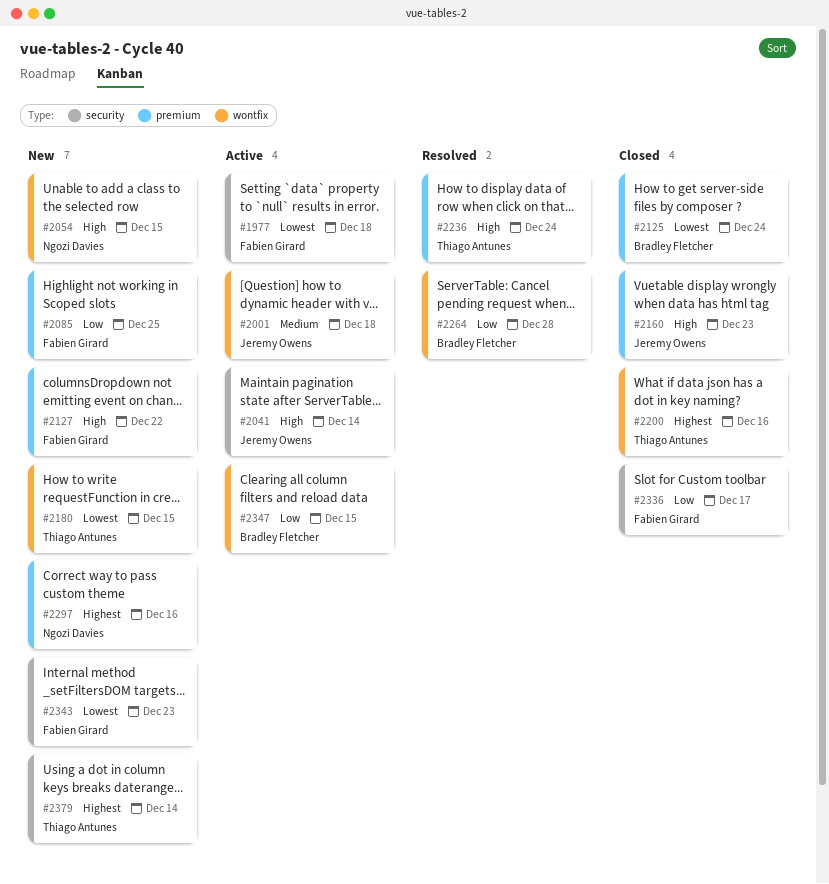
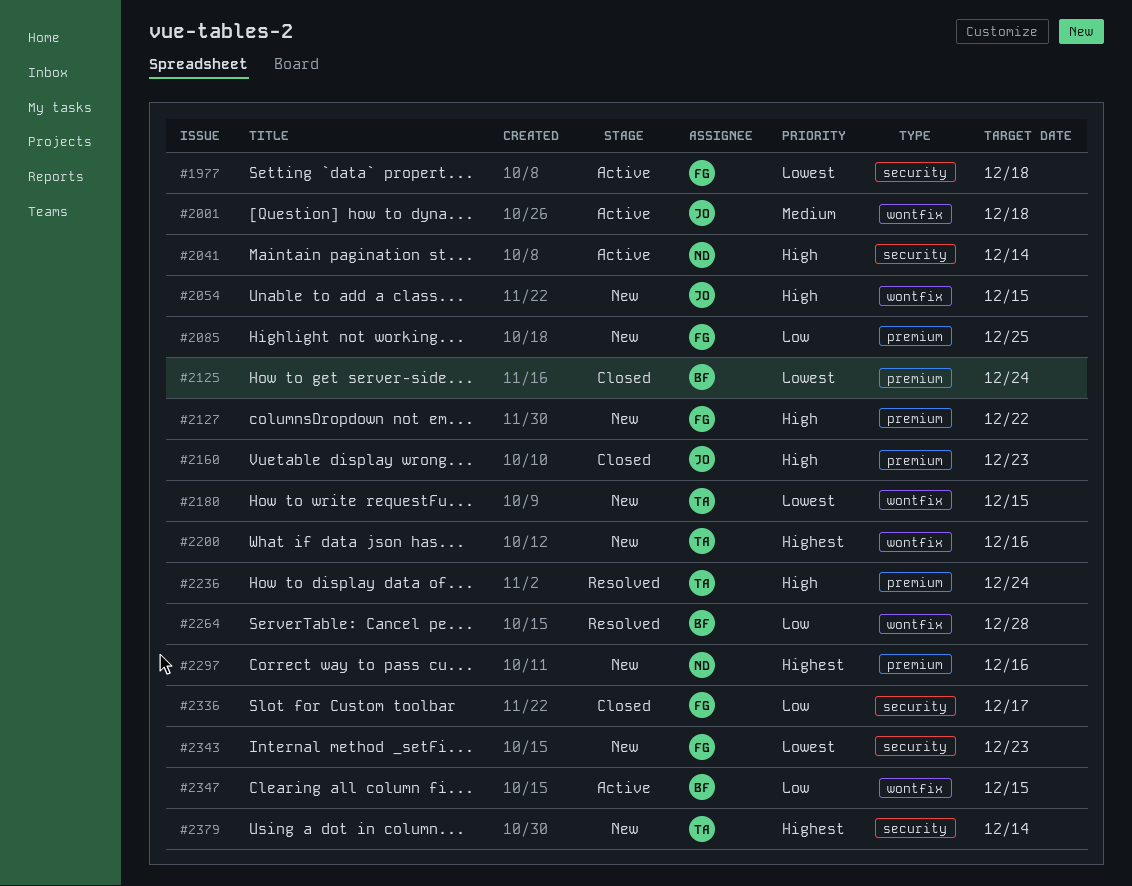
#2041, owner: Jeremy Owens -> Ngozi Davies
#2054, owner: Ngozi Davies -> Jeremy Owens
#2200, status: Closed -> New

